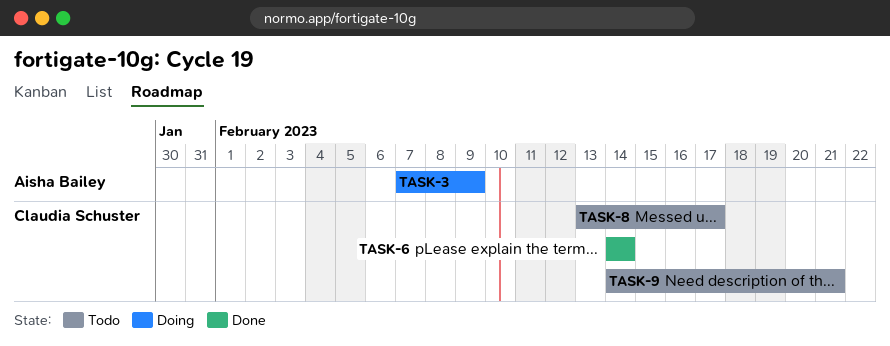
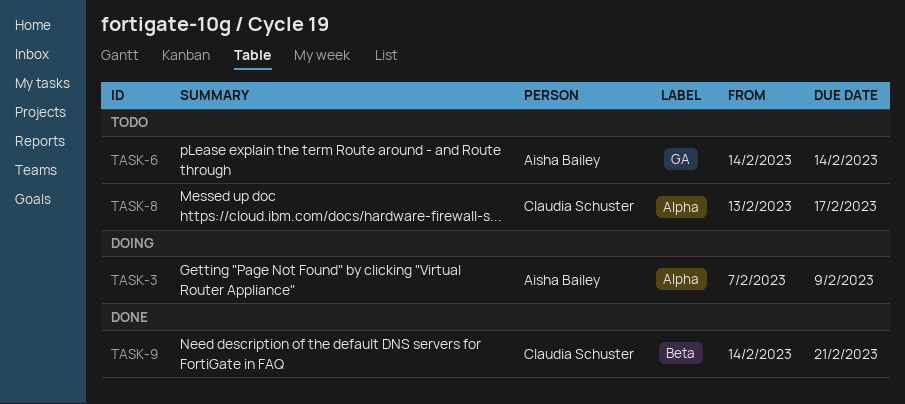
TASK-6, status: Done -> Todo
TASK-6, owner: Claudia Schuster -> Aisha Bailey
TASK-9, status: Todo -> Done

